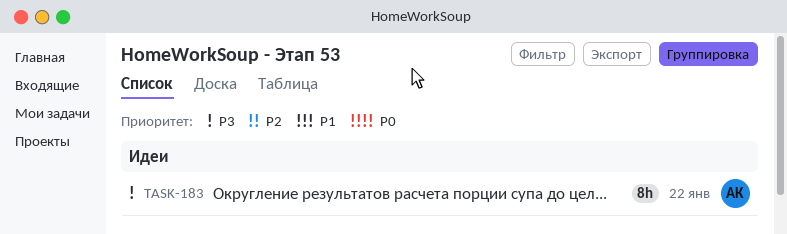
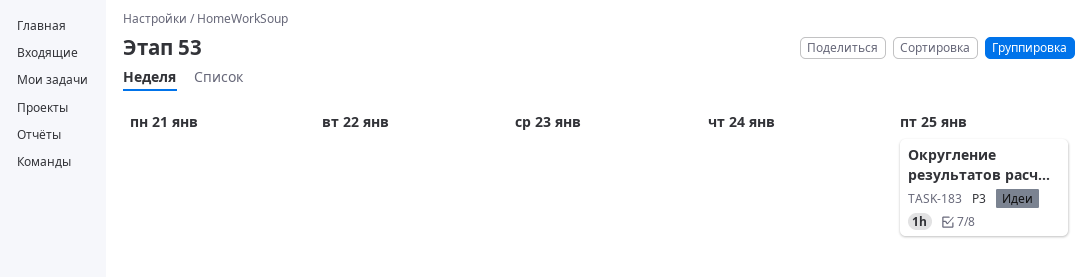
TASK-183, estimate: 8h -> 1h
TASK-183, due: Jan 22 -> Jan 25

